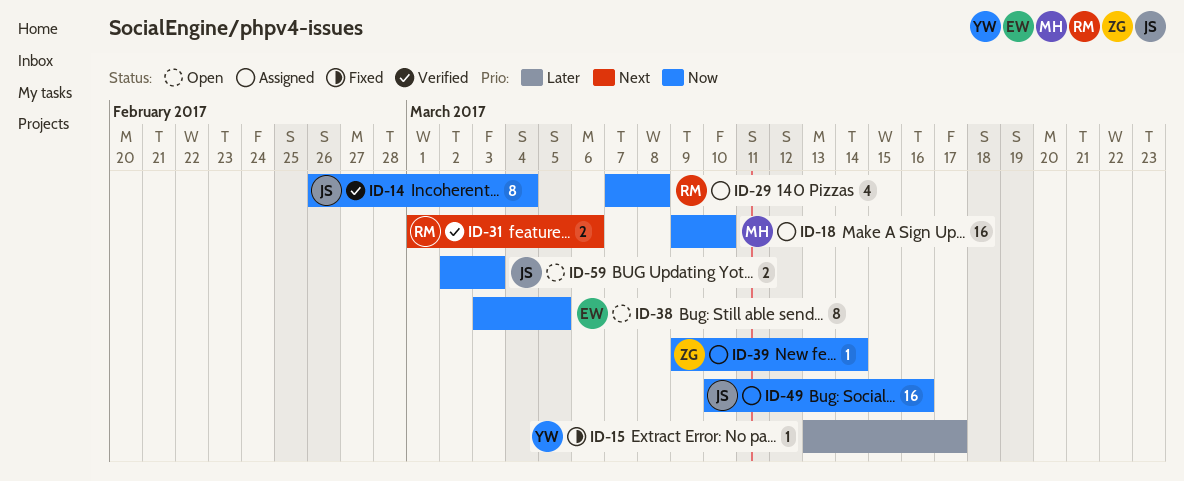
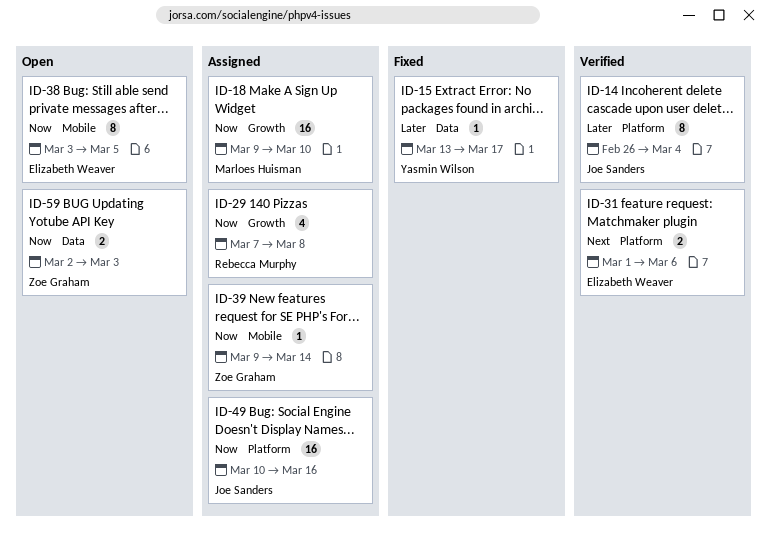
ID-14, priority: Now -> Later
ID-31, owner: Rebecca Murphy -> Elizabeth Weaver
ID-59, owner: Joe Sanders -> Zoe Graham

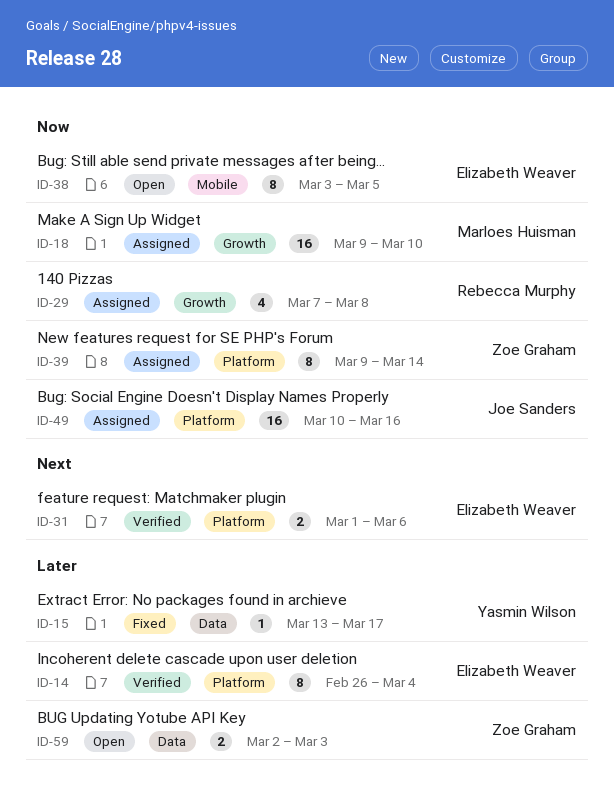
ID-14, owner: Joe Sanders -> Elizabeth Weaver
ID-39, label: Mobile -> Platform
ID-39, estimate: 1 -> 8
ID-59, priority: Now -> Later

